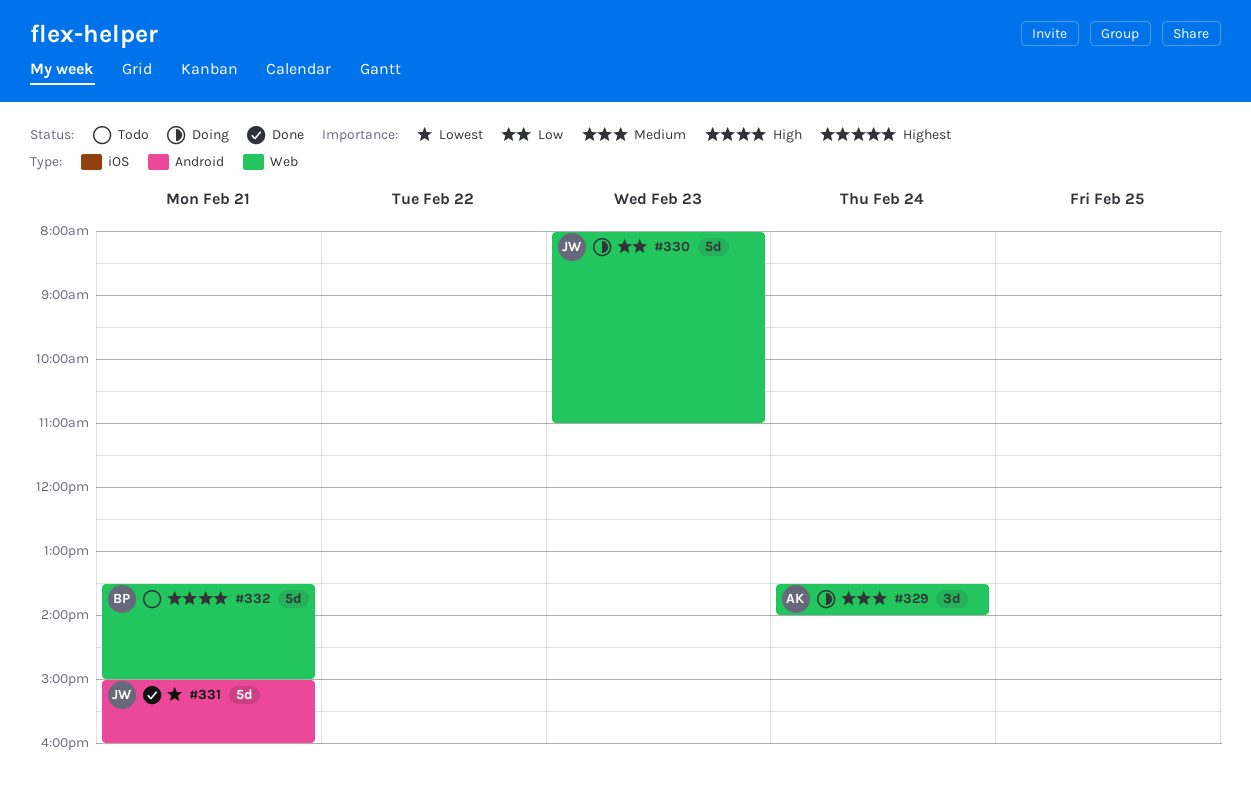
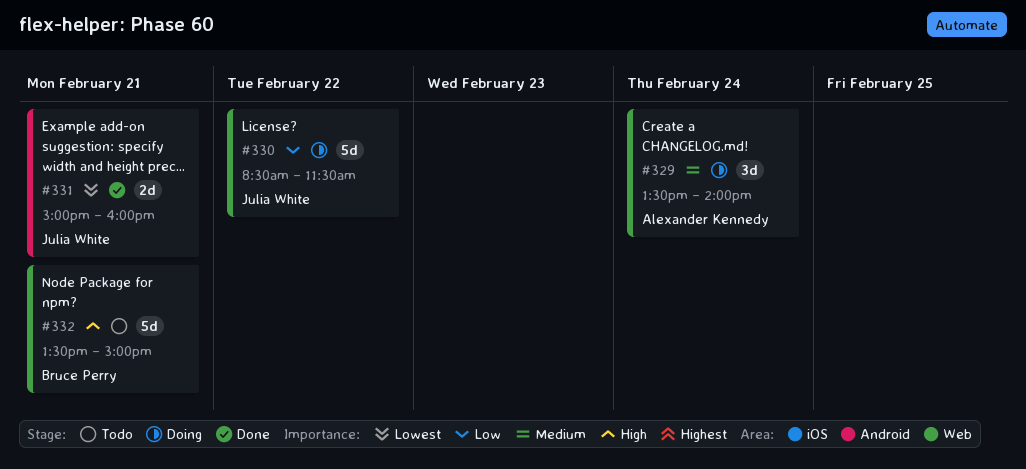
#330, day: Feb 23 -> Feb 22
#330, begins: 08:00 -> 08:30
#330, ends: 11:00 -> 11:30
#331, estimate: 5d -> 2d

